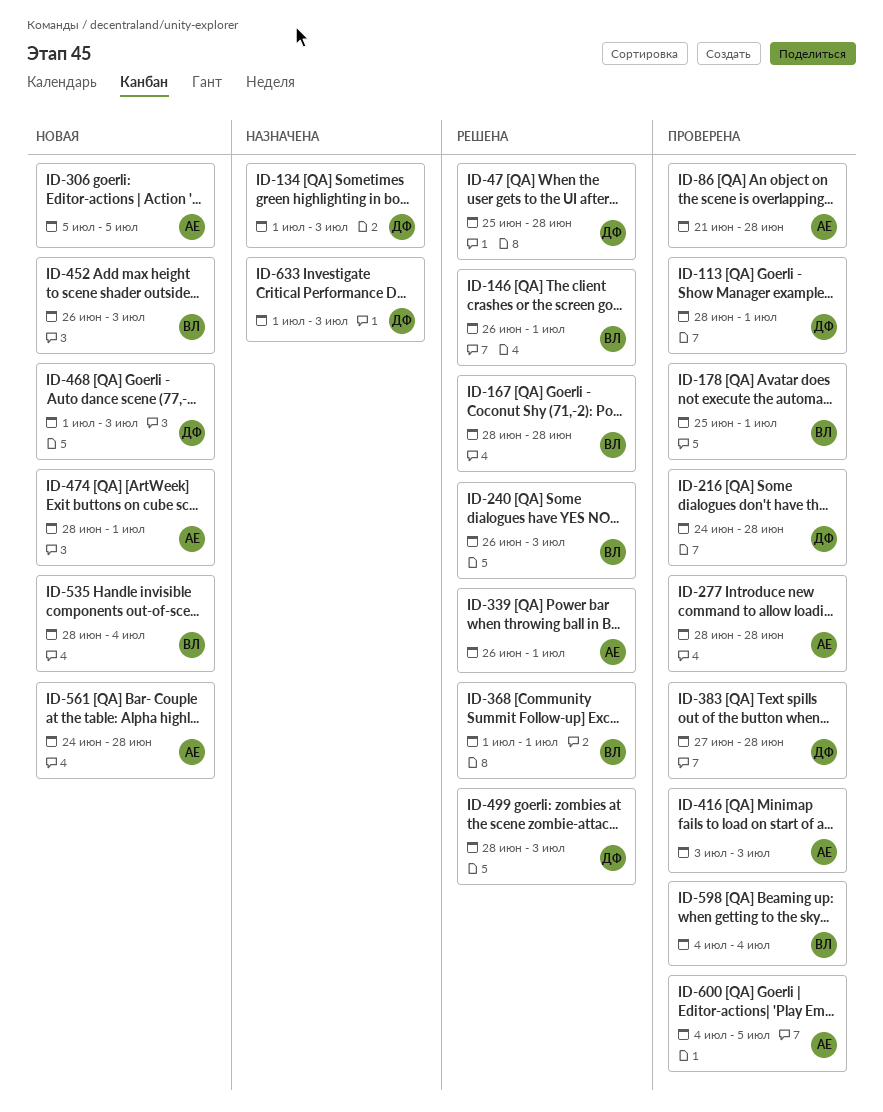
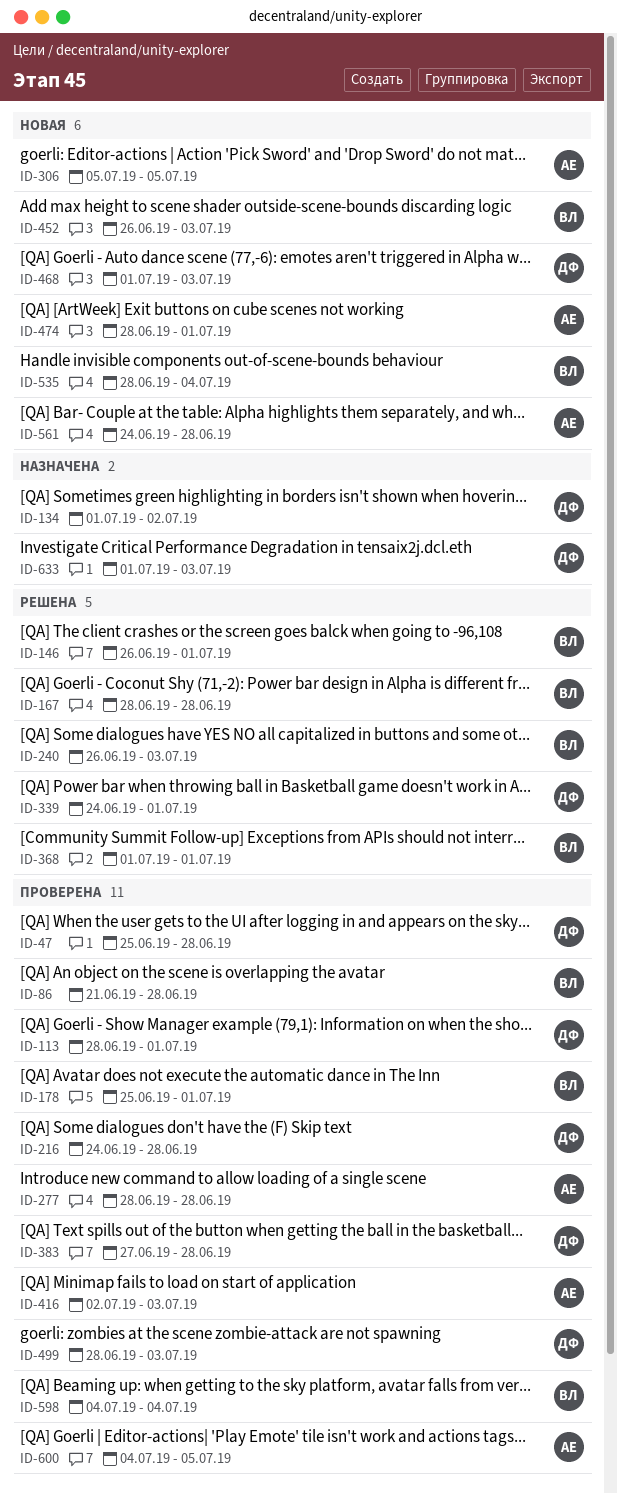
ID-47, status: Решена -> Проверена
ID-86, owner: АЕ -> ВЛ
ID-134, due: Jul 3 -> Jul 2
ID-339, owner: АЕ -> ДФ
ID-339, start: Jun 26 -> Jun 24
ID-416, start: Jul 3 -> Jul 2
ID-499, status: Решена -> Проверена

